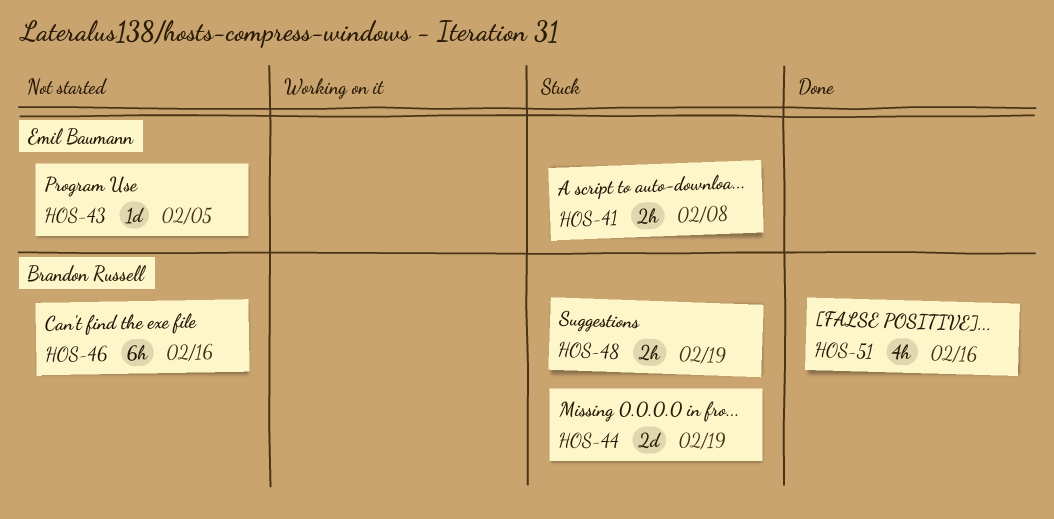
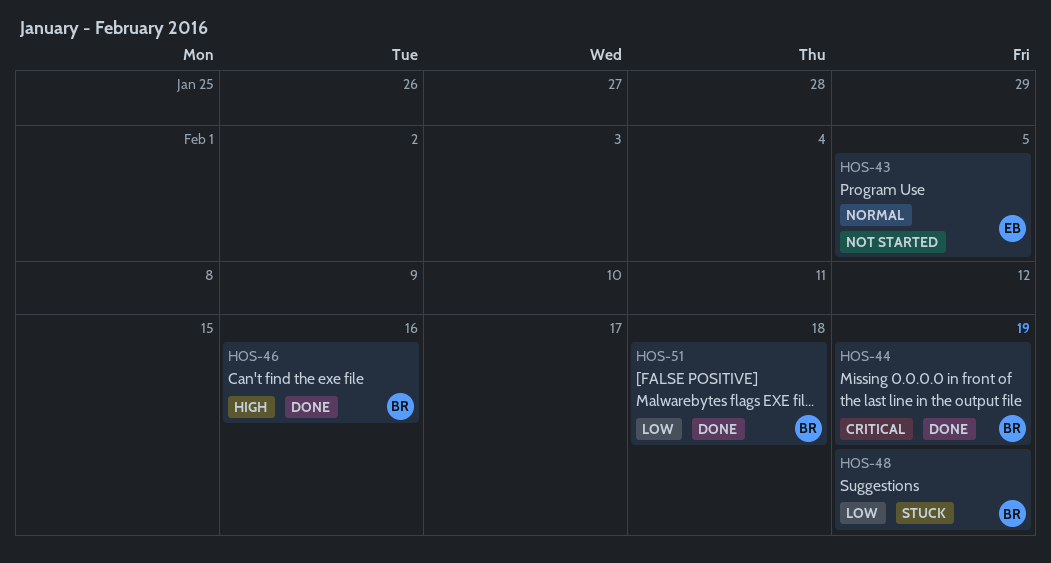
HOS-41: present -> none
HOS-44, status: Stuck -> Done
HOS-46, status: Not started -> Done
HOS-51, due: Feb 16 -> Feb 18

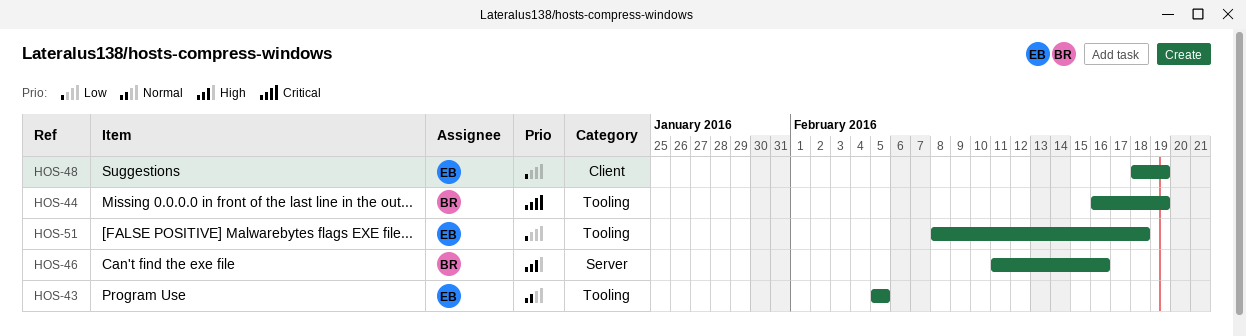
HOS-48, owner: BR -> EB
HOS-51, owner: BR -> EB

